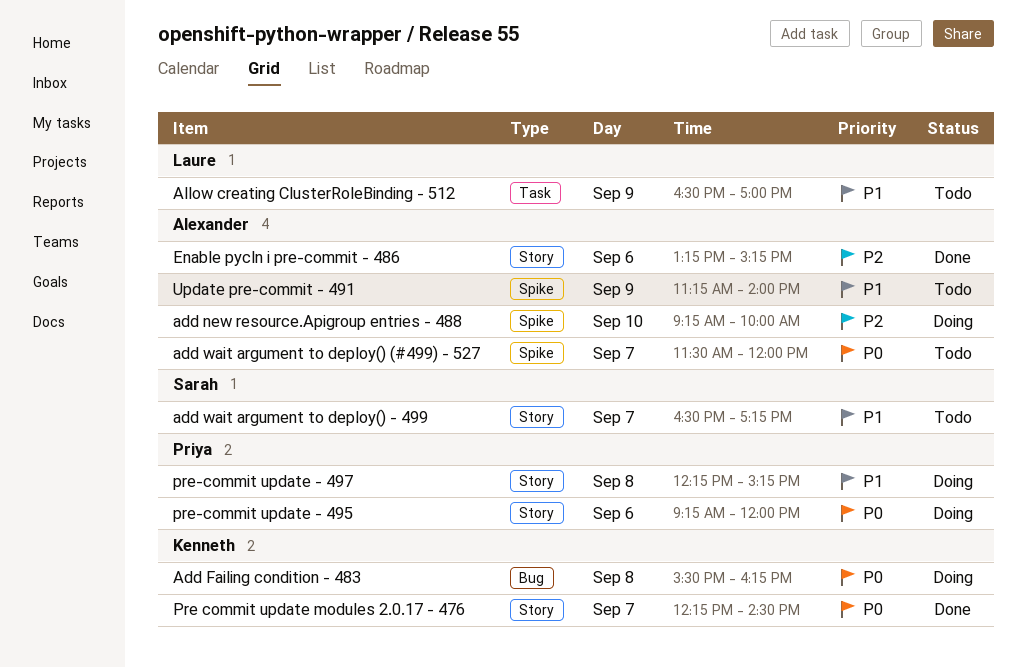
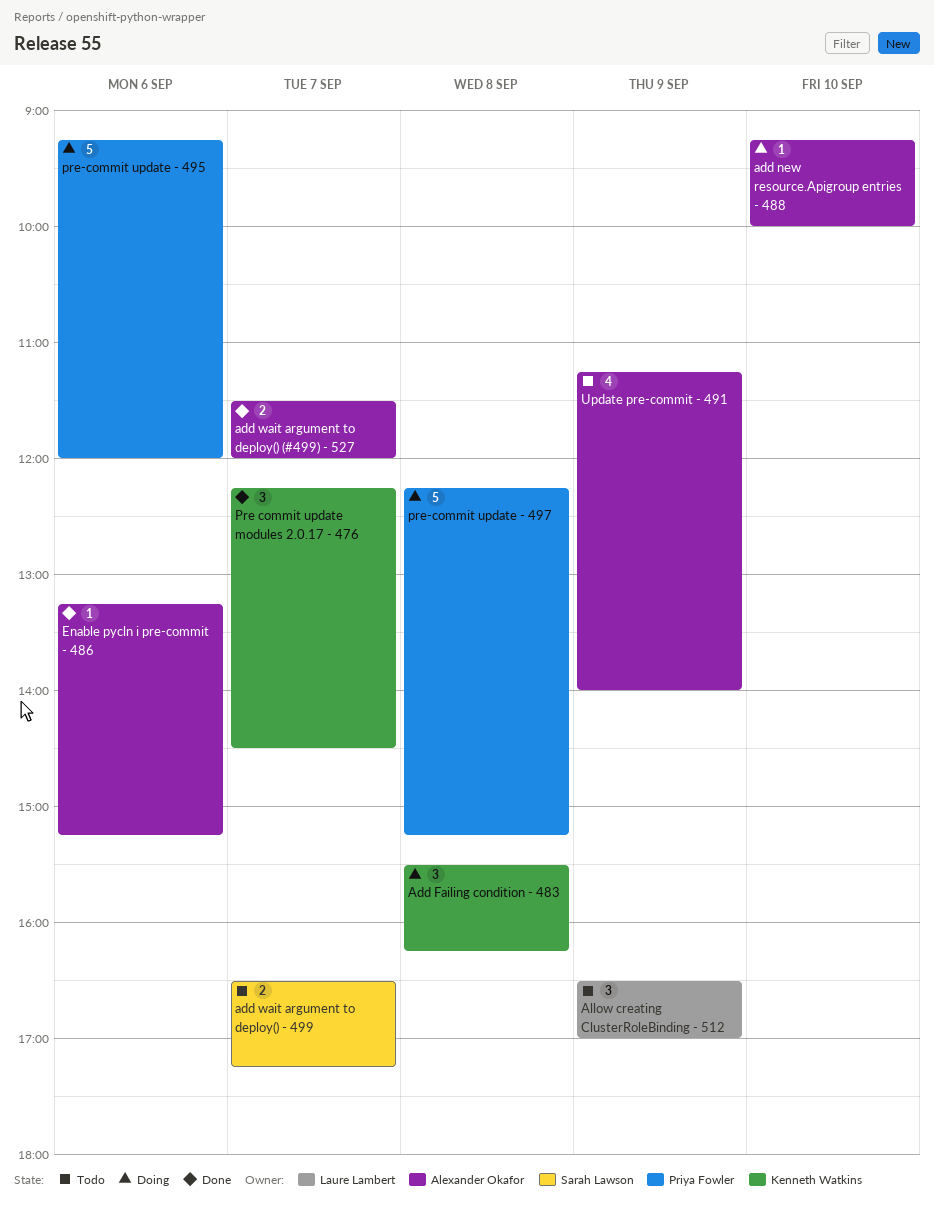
add wait argument to deploy() (#499) - 527, status: Todo -> Done

